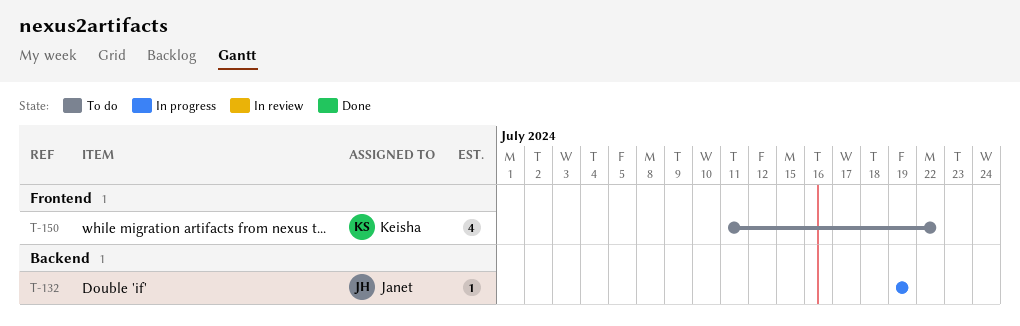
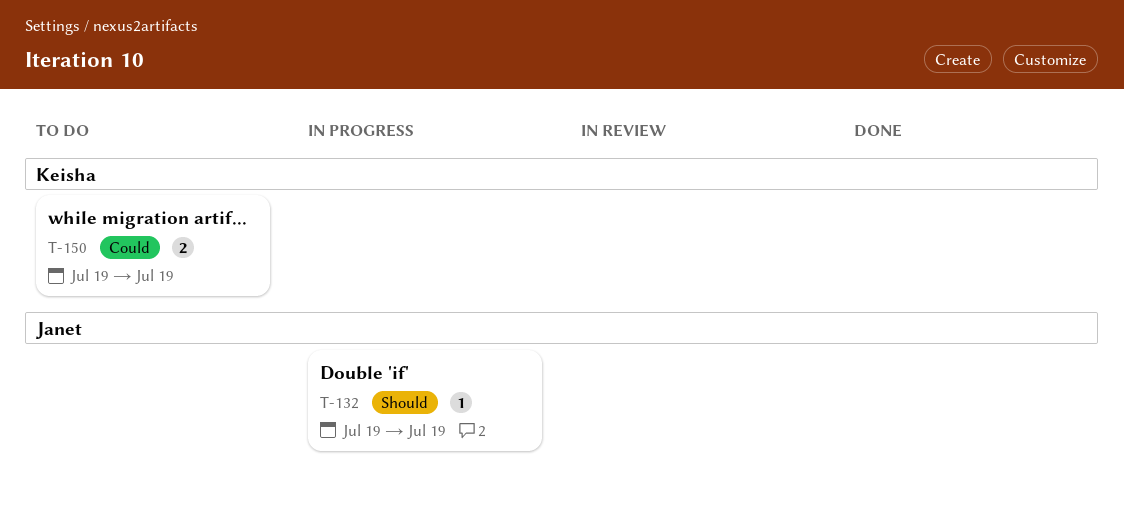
T-150, estimate: 4 -> 2
T-150, start: Jul 11 -> Jul 19
T-150, due: Jul 22 -> Jul 19

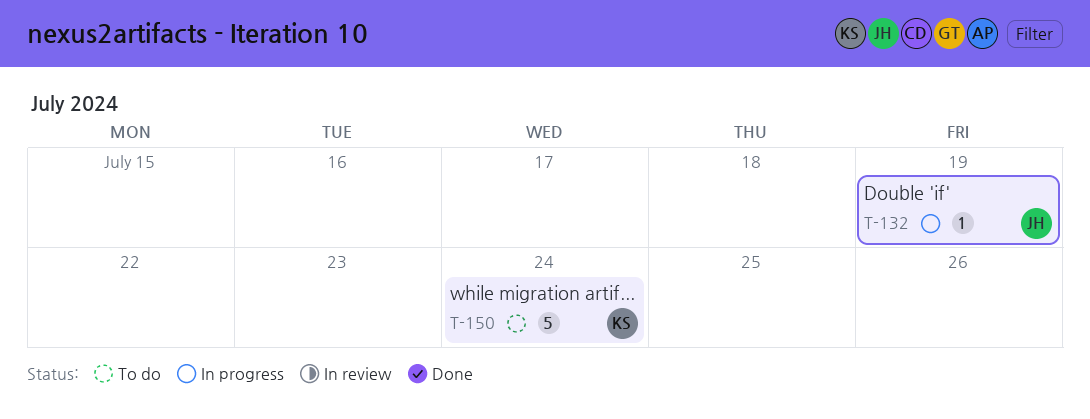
T-150, estimate: 2 -> 5
T-150, due: Jul 19 -> Jul 24

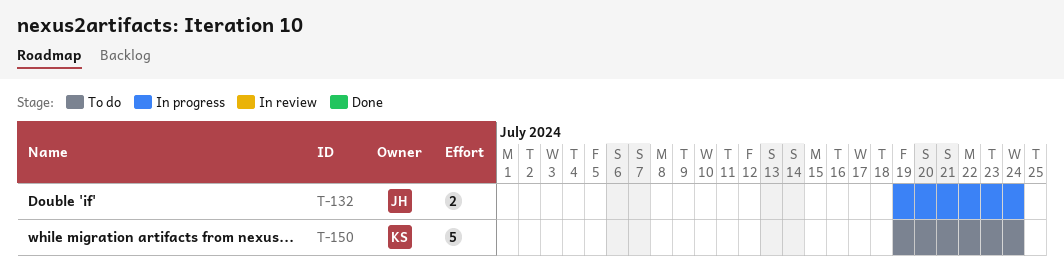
T-132, estimate: 1 -> 2
T-132, due: Jul 19 -> Jul 24

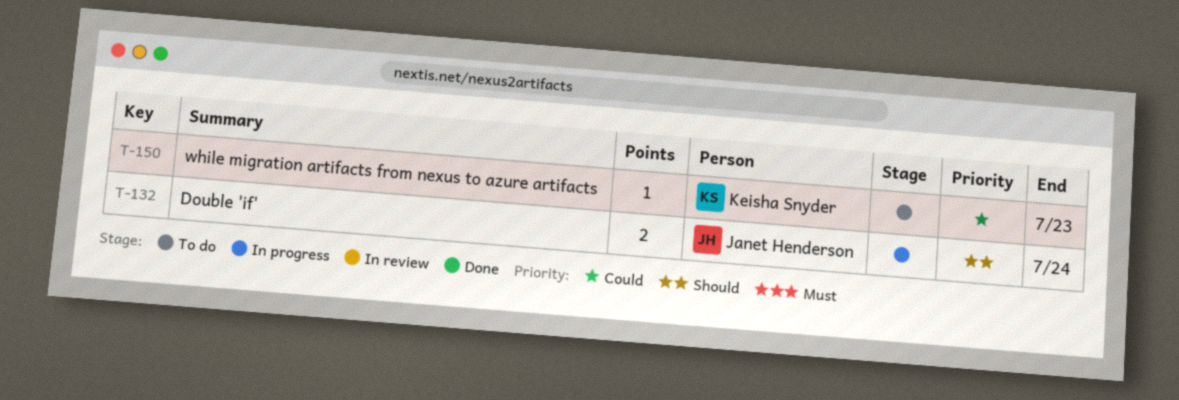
T-150, estimate: 5 -> 1
T-150, due: Jul 24 -> Jul 23

